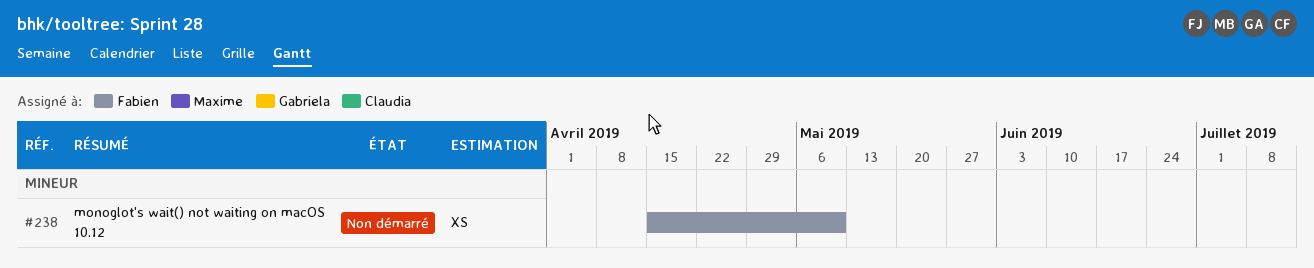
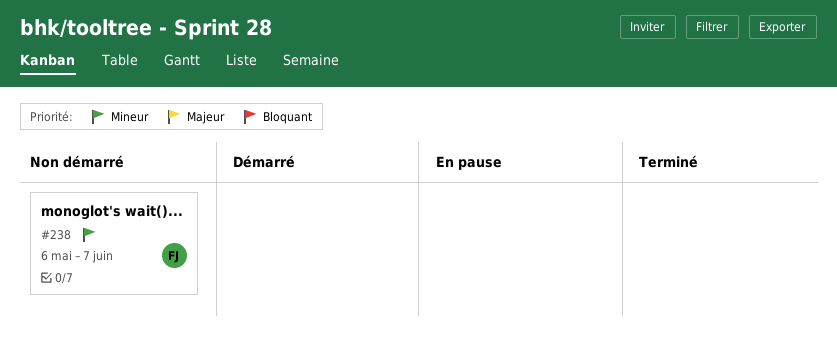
#238, start: Apr 15 -> May 6
#238, due: May 10 -> Jun 7

